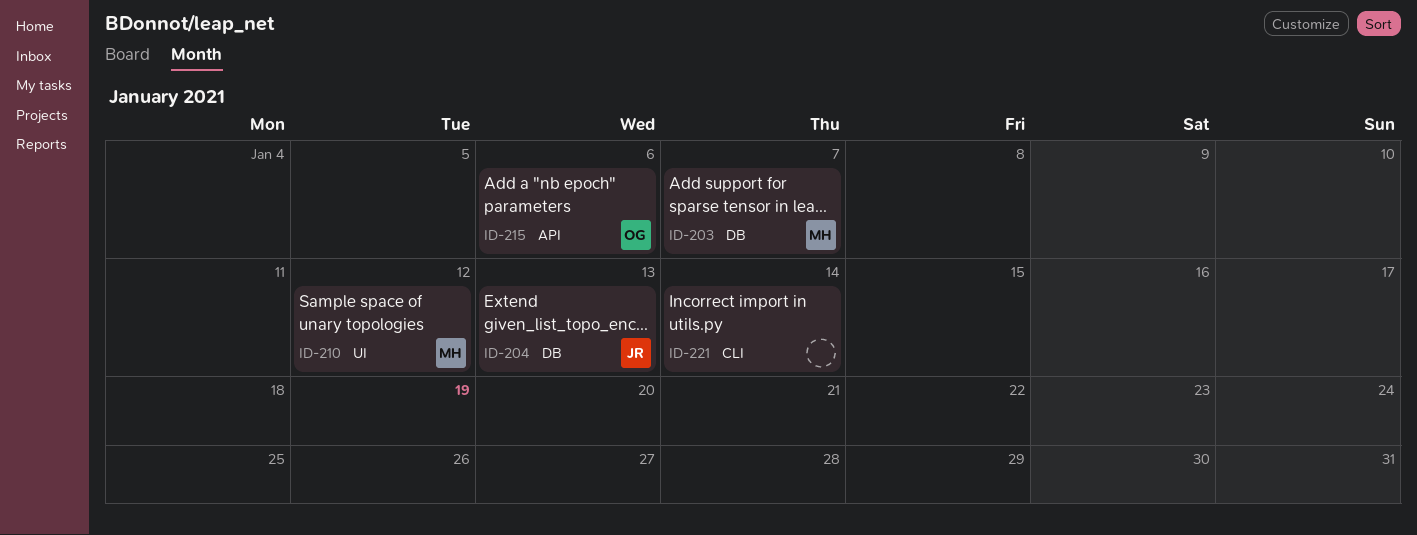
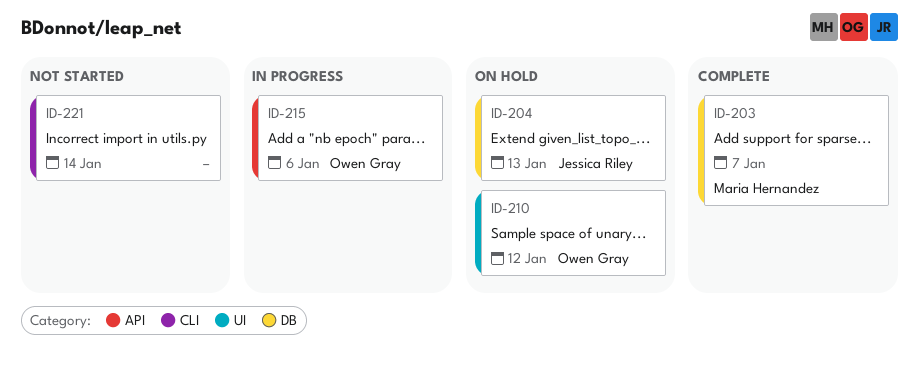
ID-210, owner: Maria Hernandez -> Owen Gray

